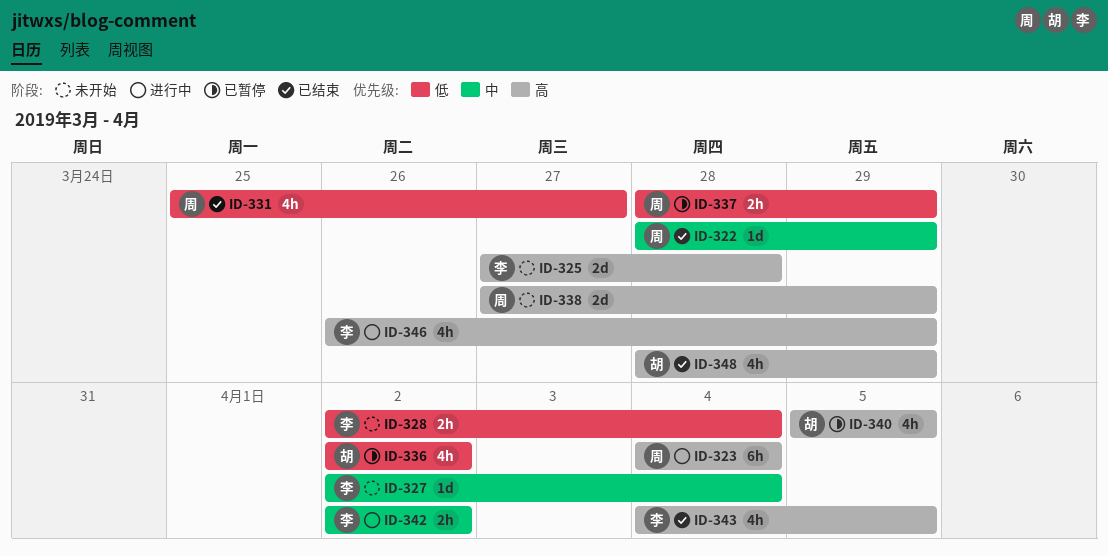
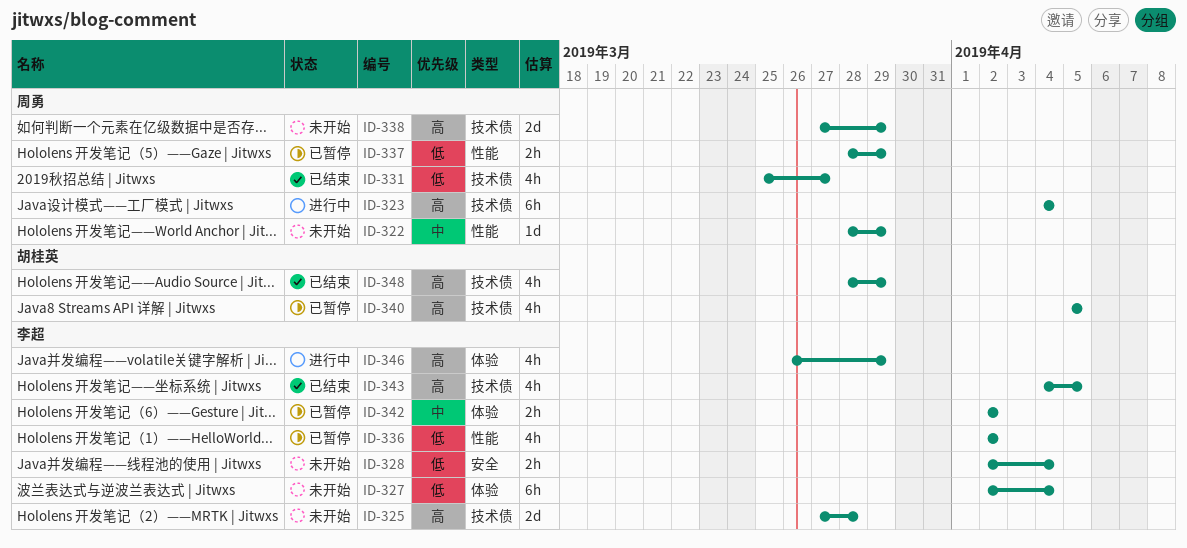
ID-322, status: 已结束 -> 未开始
ID-327, priority: 中 -> 低
ID-327, estimate: 1d -> 6h
ID-336, owner: 胡桂英 -> 李超
ID-342, status: 进行中 -> 已暂停

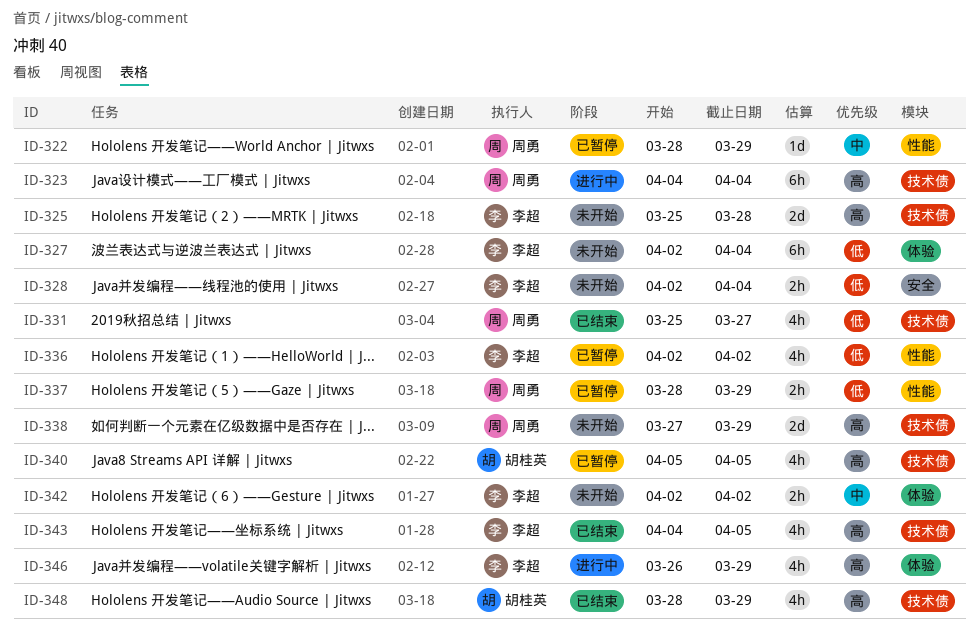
ID-322, status: 未开始 -> 已暂停
ID-325, start: Mar 27 -> Mar 25
ID-342, status: 已暂停 -> 未开始

